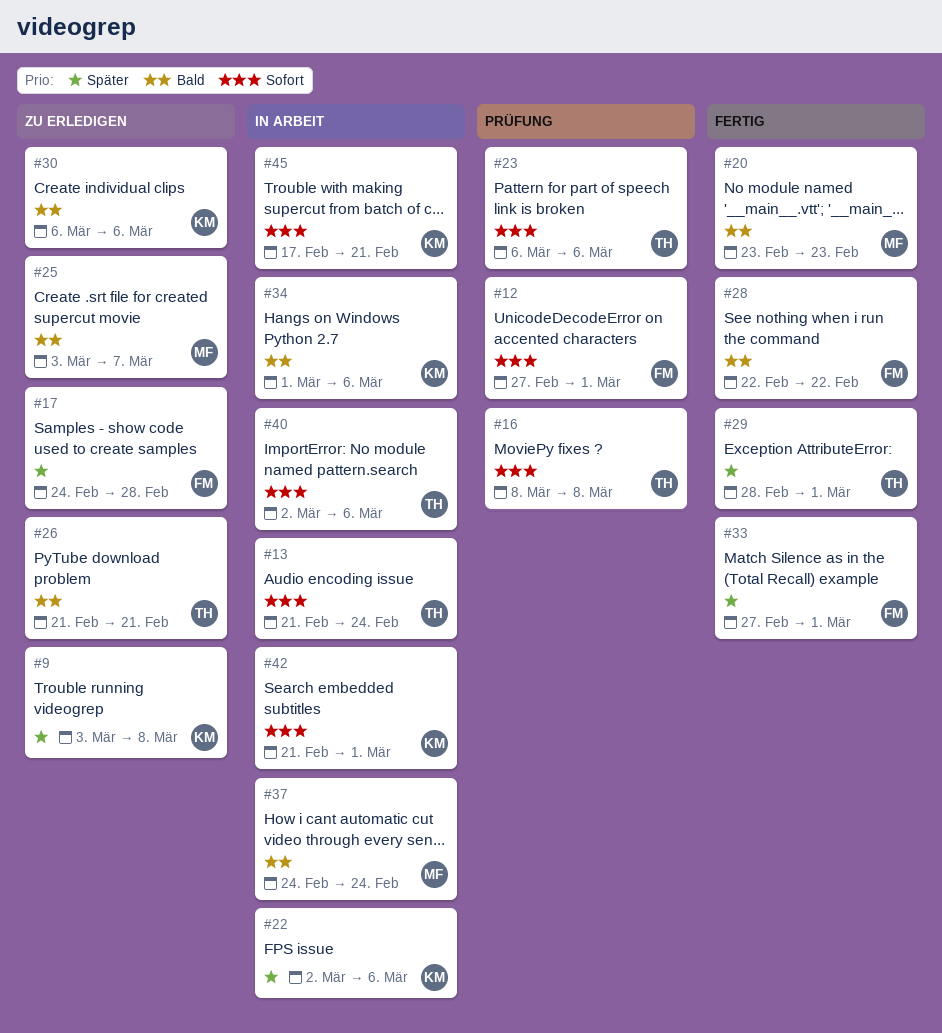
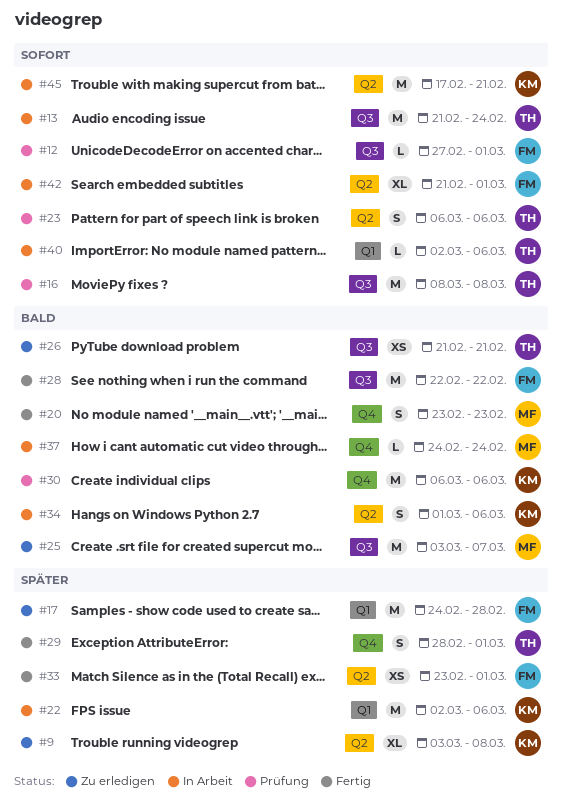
#30, status: Zu erledigen -> Prüfung
#33, start: Feb 27 -> Feb 23
#42, owner: KM -> FM

